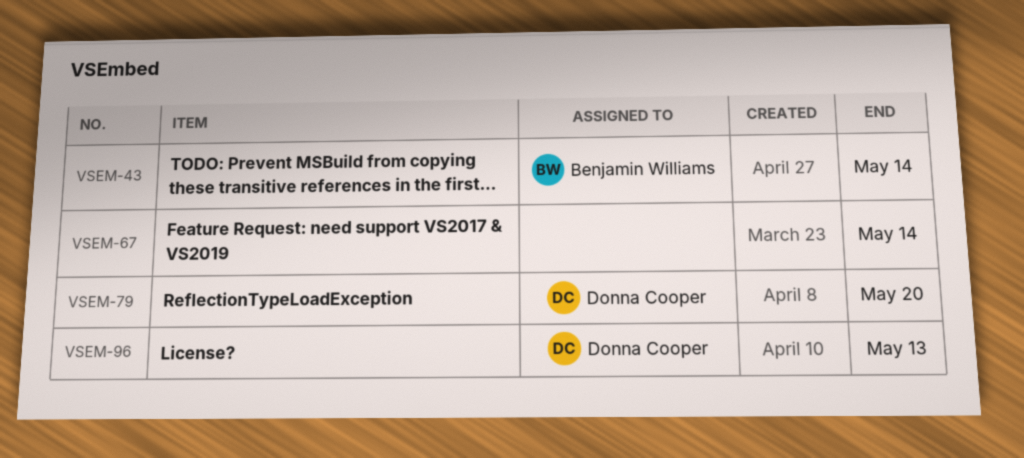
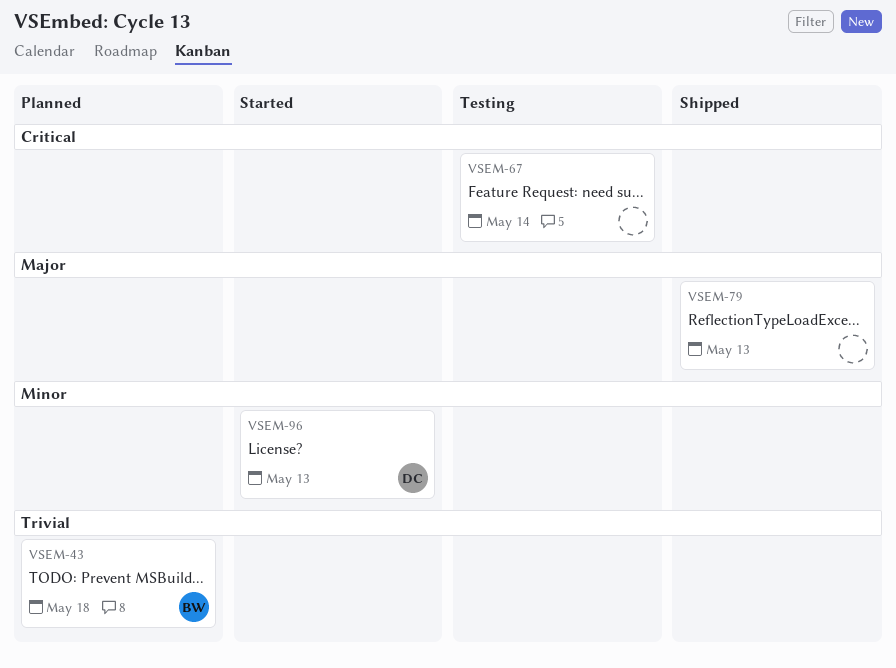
VSEM-43, due: May 14 -> May 18
VSEM-79, owner: Donna Cooper -> none
VSEM-79, due: May 20 -> May 13

